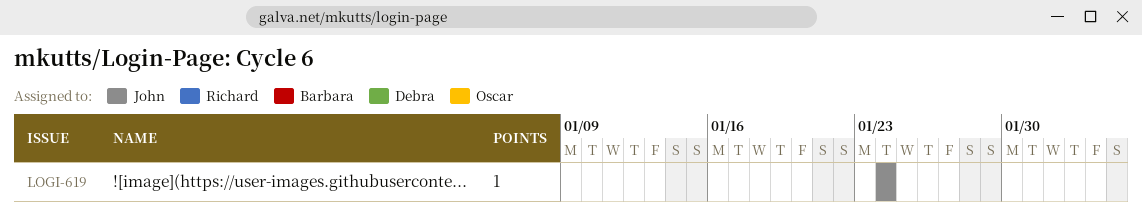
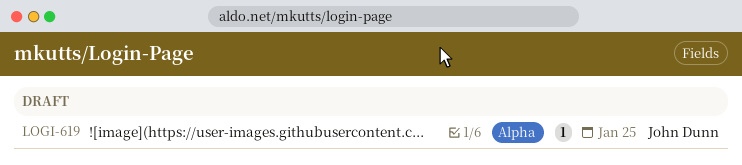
LOGI-619, due: Jan 24 -> Jan 25

